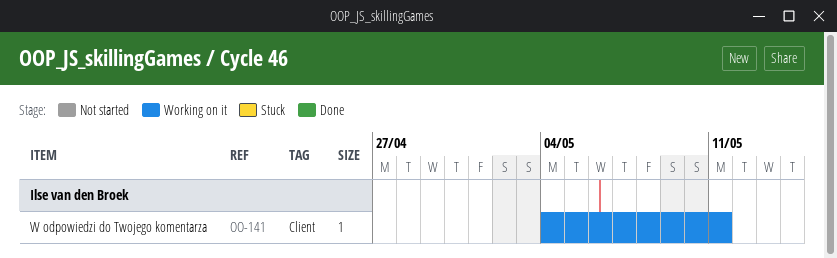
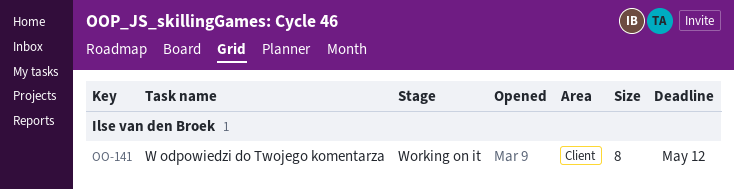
OO-141, estimate: 1 -> 8
OO-141, due: May 11 -> May 12

